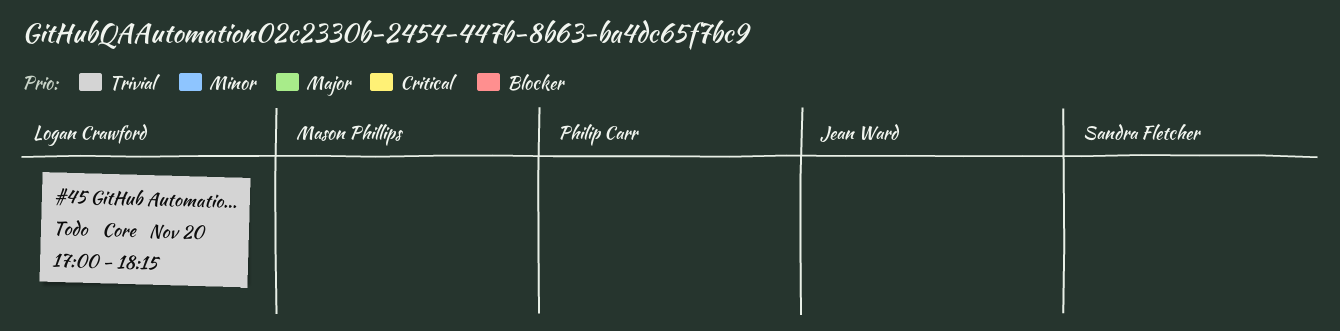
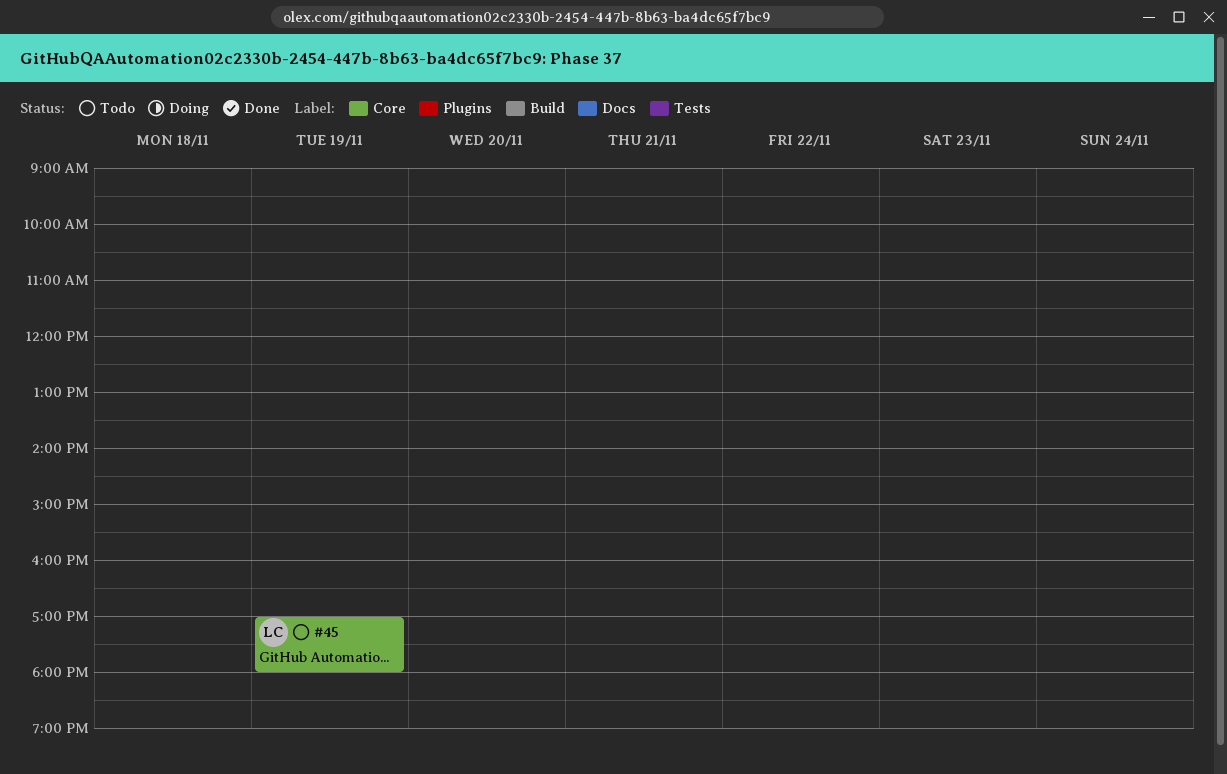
#45, day: Nov 20 -> Nov 19
#45, ends: 18:15 -> 18:00

